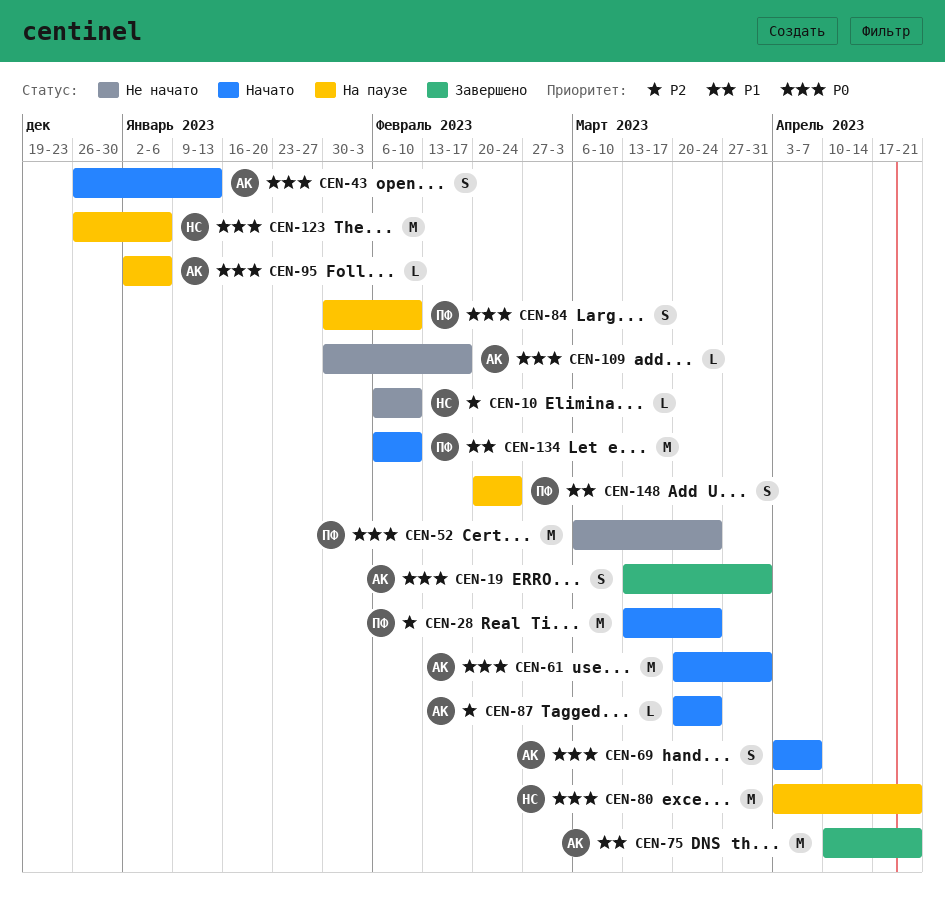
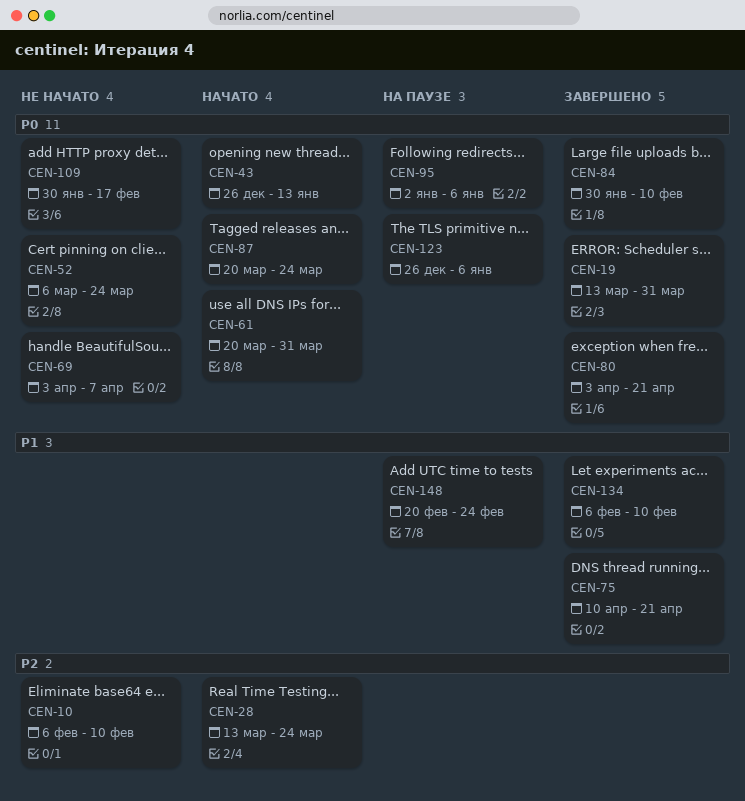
CEN-69, status: Начато -> Не начато
CEN-80, status: На паузе -> Завершено
CEN-84, status: На паузе -> Завершено
CEN-87, priority: P2 -> P0
CEN-134, status: Начато -> Завершено

